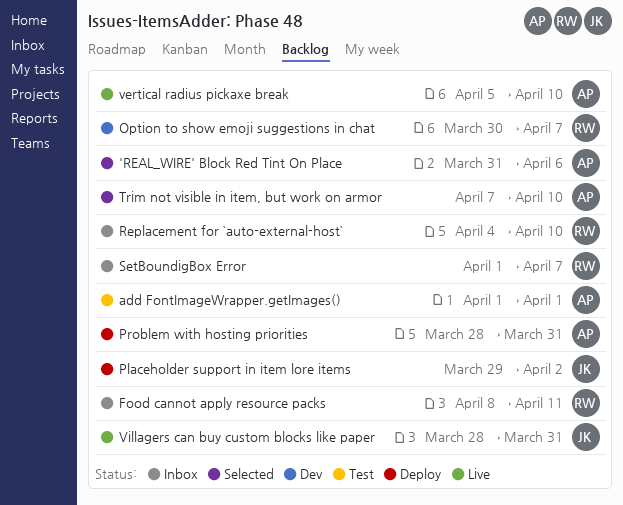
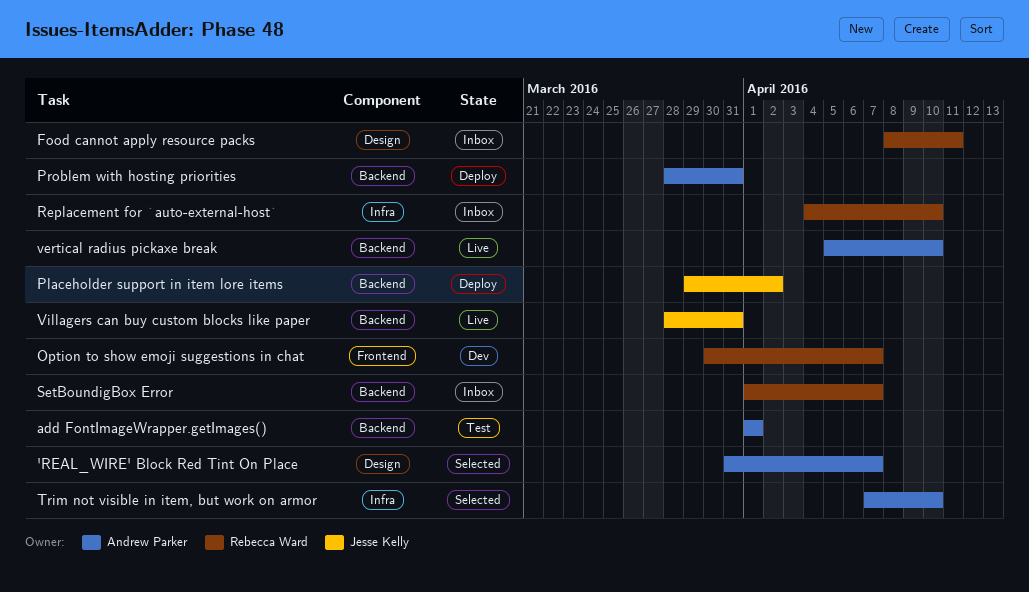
'REAL_WIRE' Block Red Tint On Place, due: Apr 6 -> Apr 7

